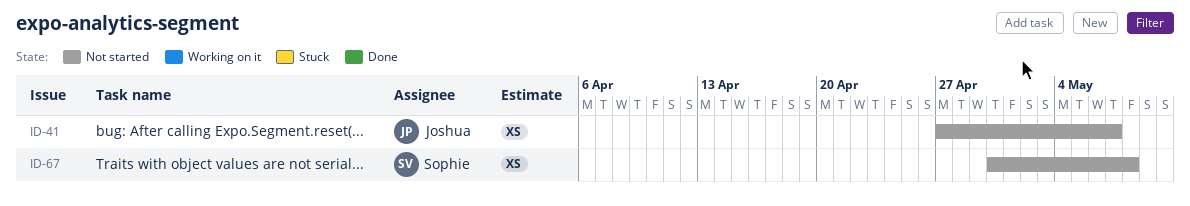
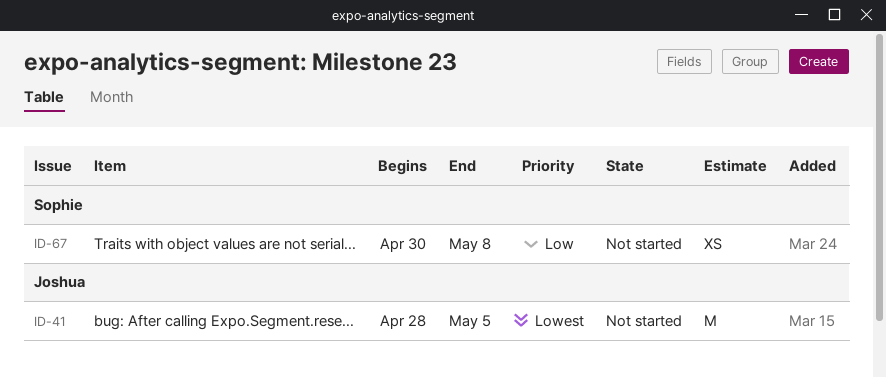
ID-41, estimate: XS -> M
ID-41, start: Apr 27 -> Apr 28
ID-41, due: May 7 -> May 5

